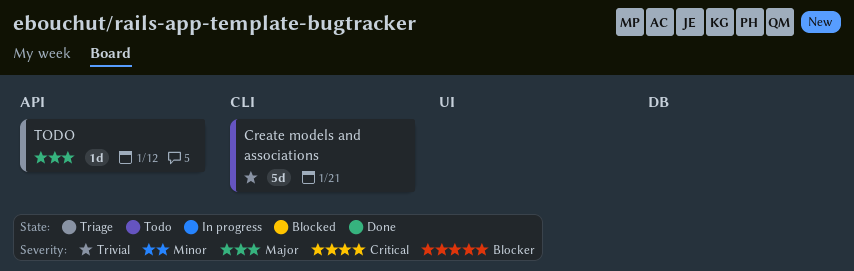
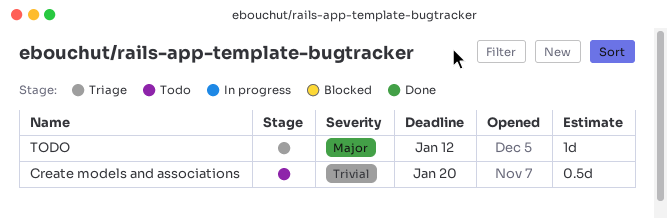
Create models and associations, estimate: 5d -> 0.5d
Create models and associations, due: Jan 21 -> Jan 20

